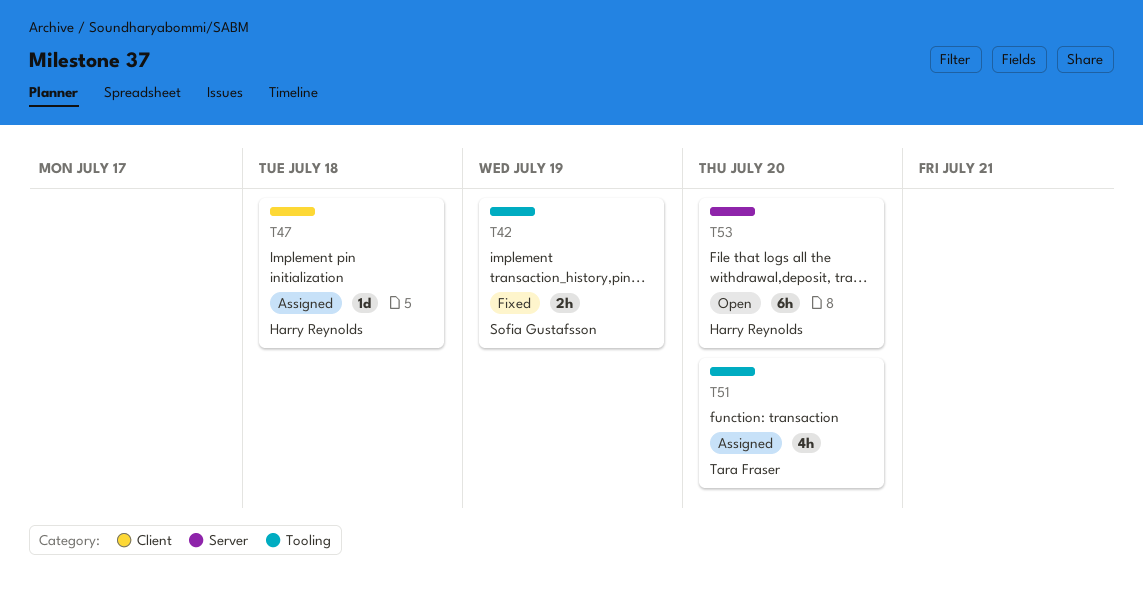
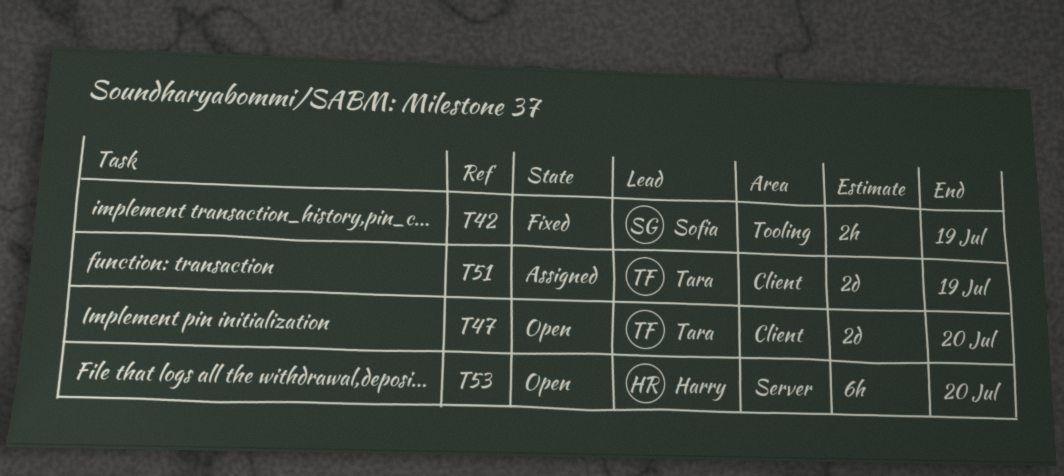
T47, status: Assigned -> Open
T47, owner: Harry Reynolds -> Tara Fraser
T47, estimate: 1d -> 2d
T47, due: Jul 18 -> Jul 20
T51, label: Tooling -> Client
T51, estimate: 4h -> 2d
T51, due: Jul 20 -> Jul 19

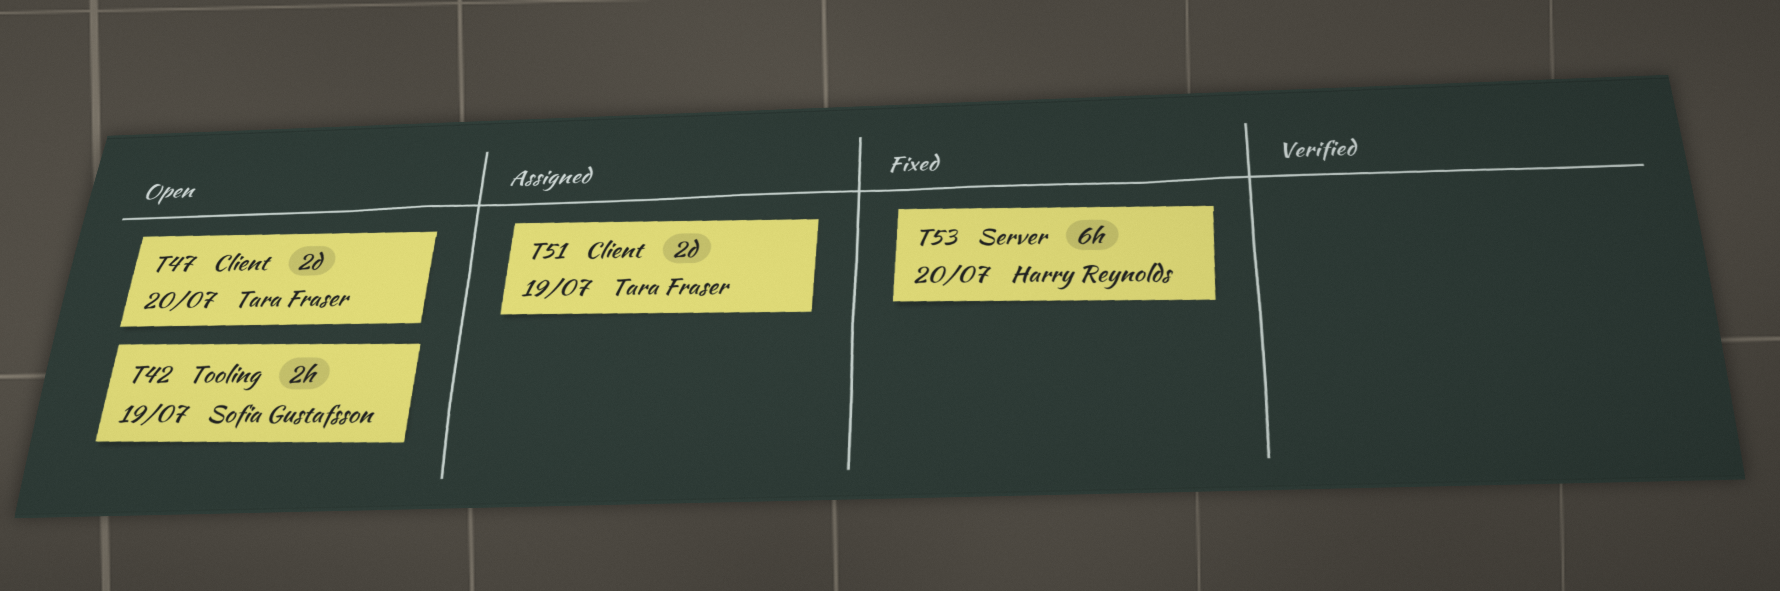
T42, status: Fixed -> Open
T53, status: Open -> Fixed

